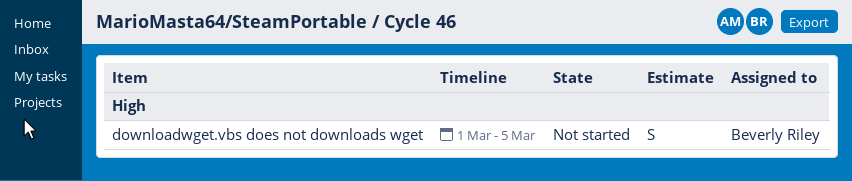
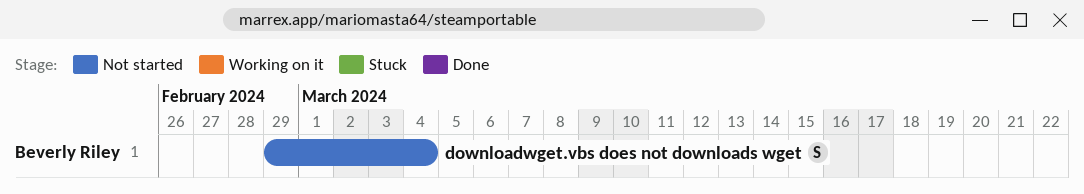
downloadwget.vbs does not downloads wget, start: Mar 1 -> Feb 29
downloadwget.vbs does not downloads wget, due: Mar 5 -> Mar 4

